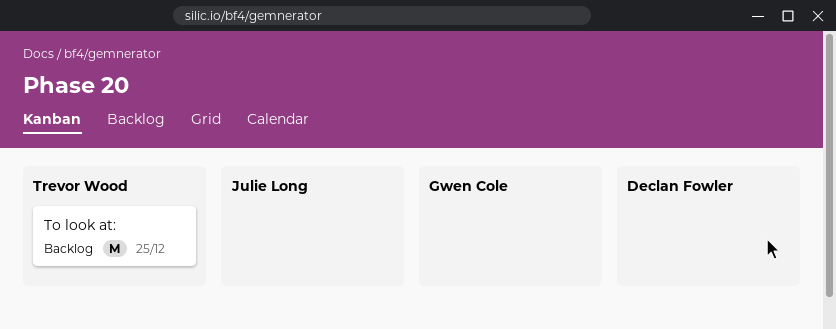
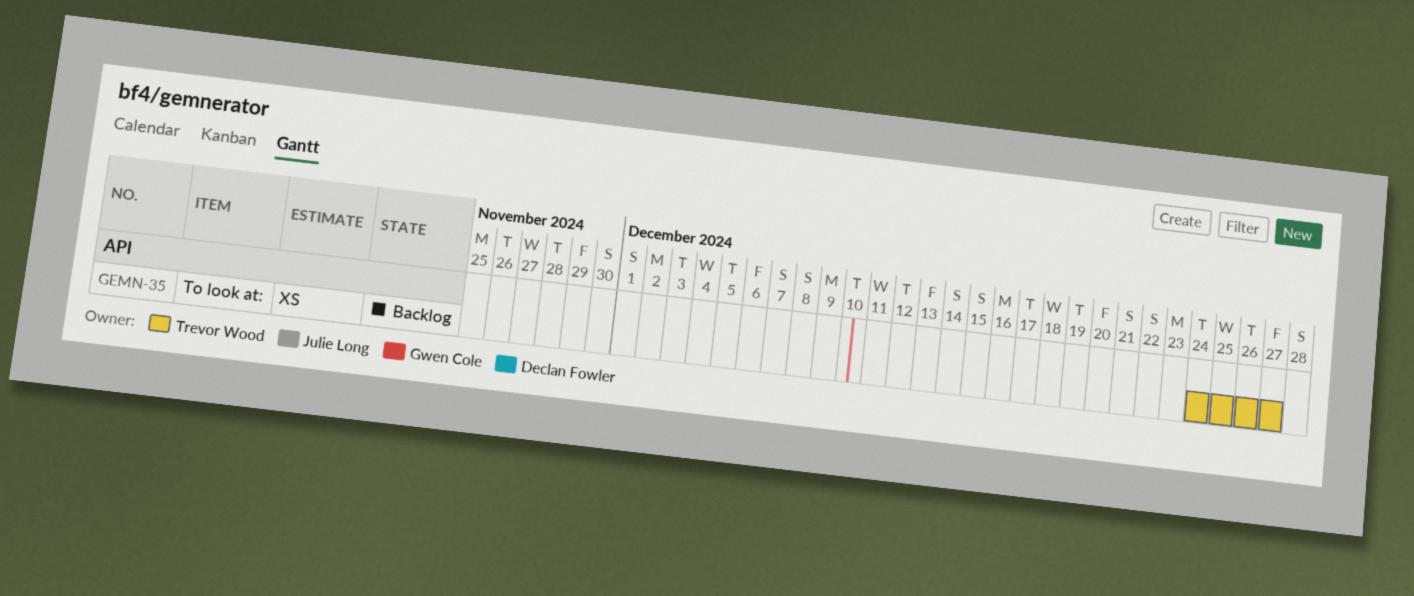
To look at:, estimate: M -> XS
To look at:, due: Dec 25 -> Dec 27

